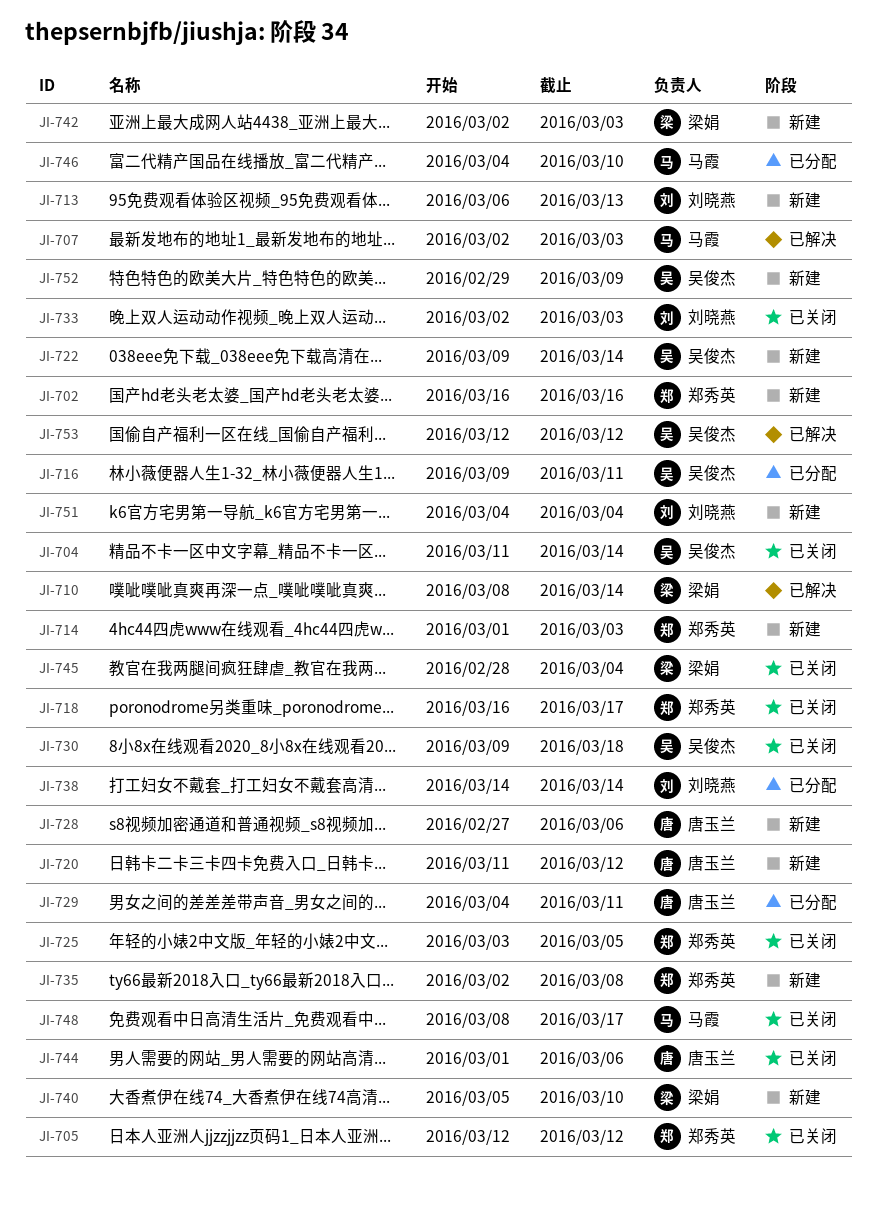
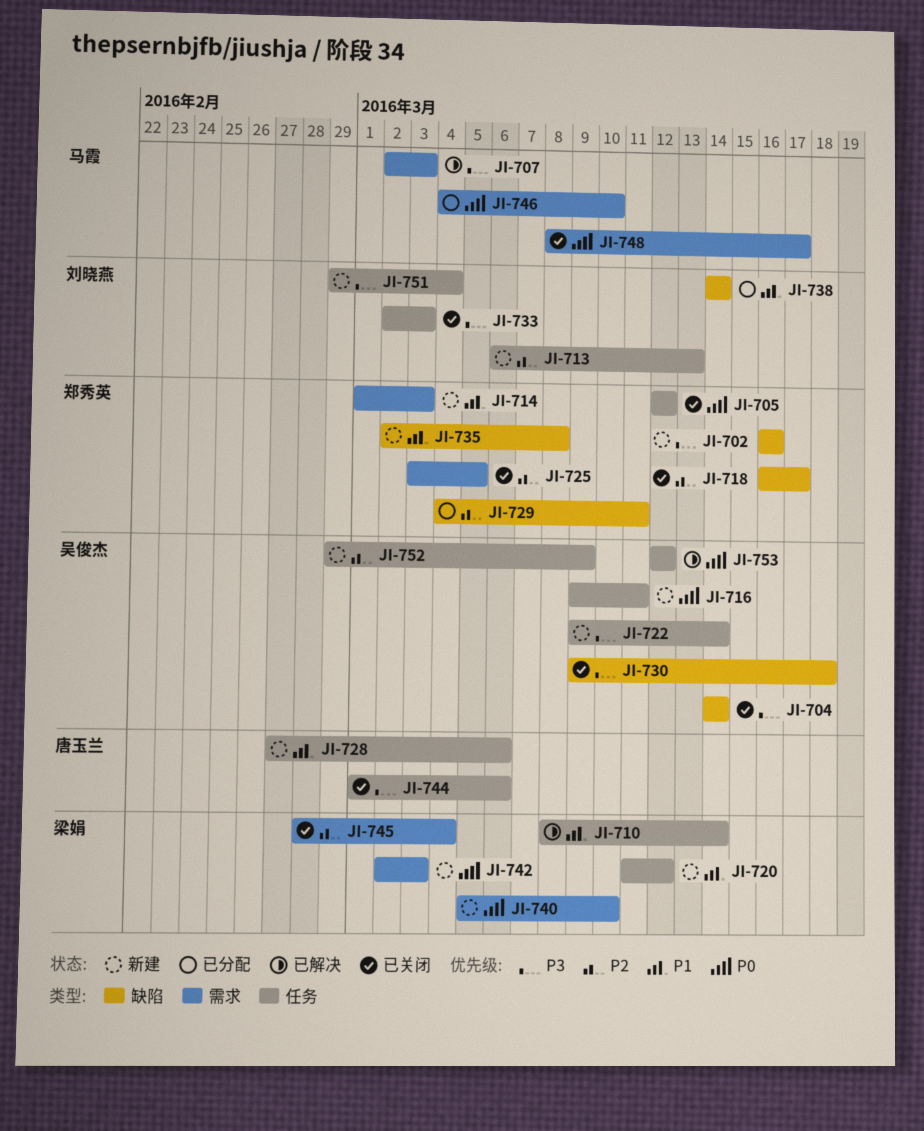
JI-704, start: Mar 11 -> Mar 14
JI-716, status: 已分配 -> 新建
JI-720, owner: 唐玉兰 -> 梁娟
JI-729, owner: 唐玉兰 -> 郑秀英
JI-751, start: Mar 4 -> Feb 29

